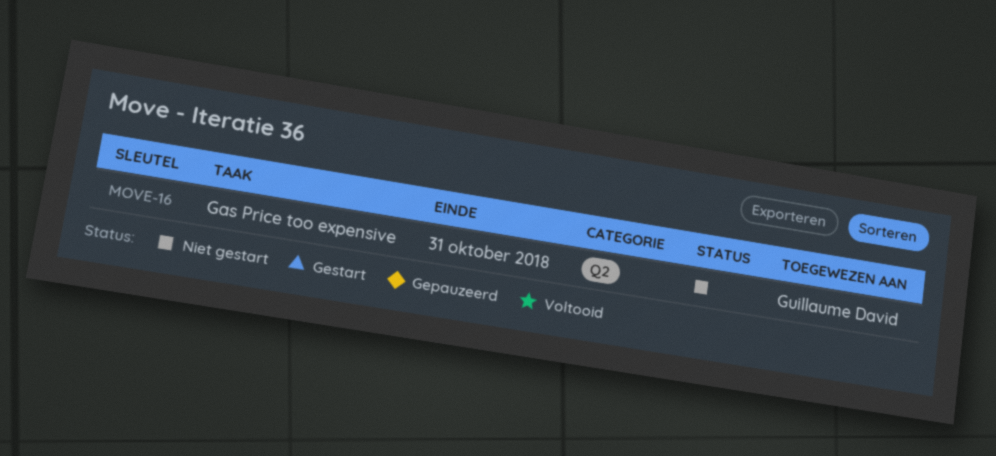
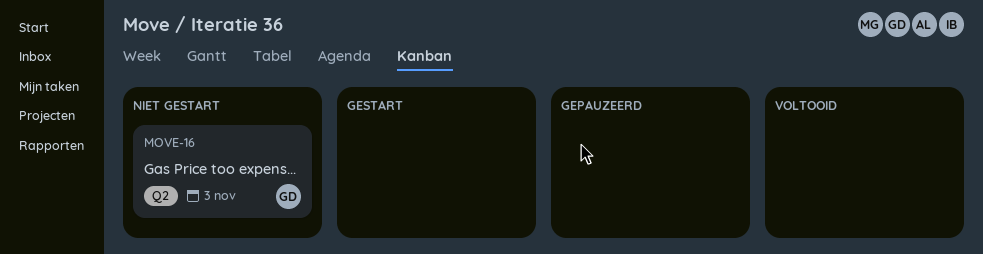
MOVE-16, due: Oct 31 -> Nov 3

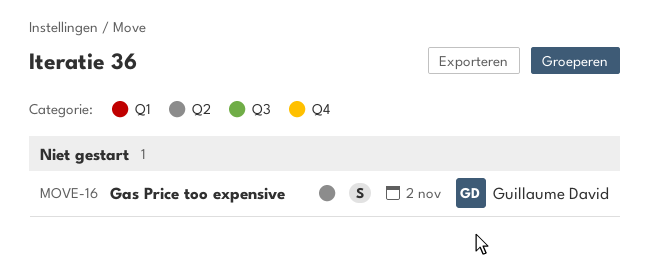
MOVE-16, due: Nov 3 -> Nov 2

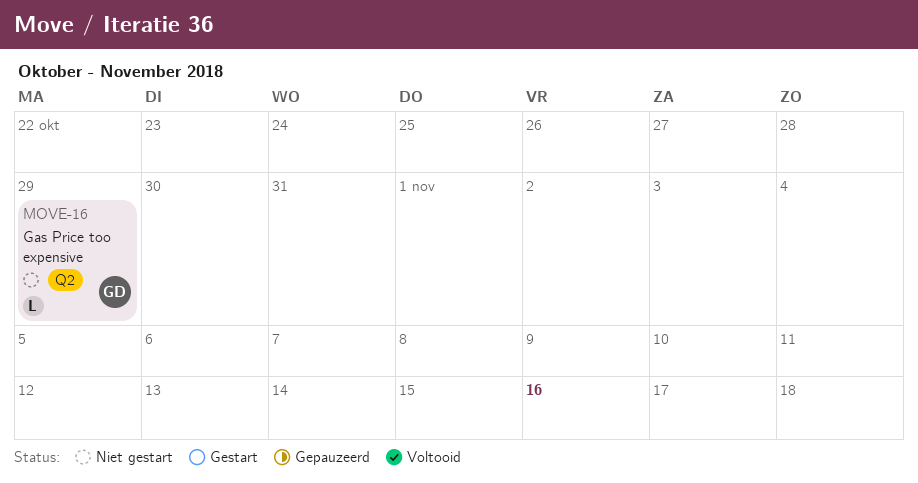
MOVE-16, estimate: S -> L
MOVE-16, due: Nov 2 -> Oct 29

